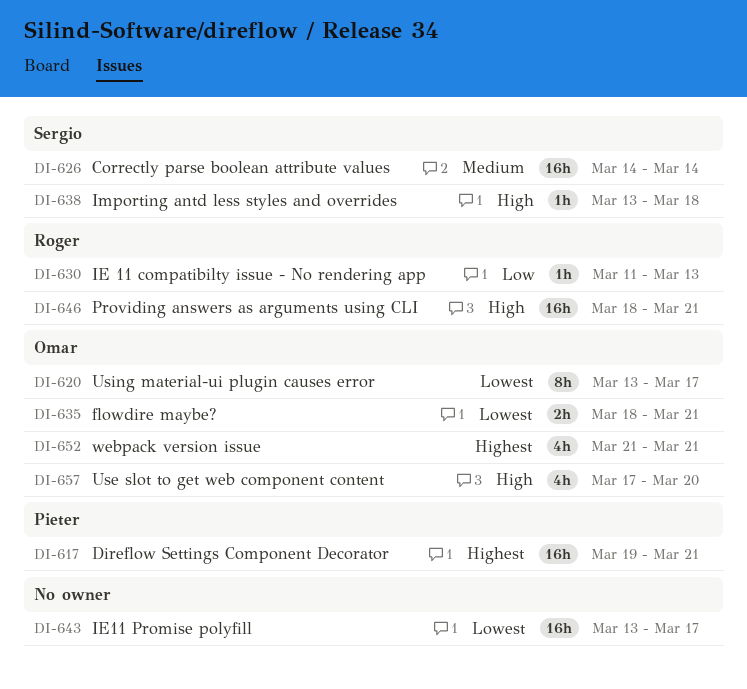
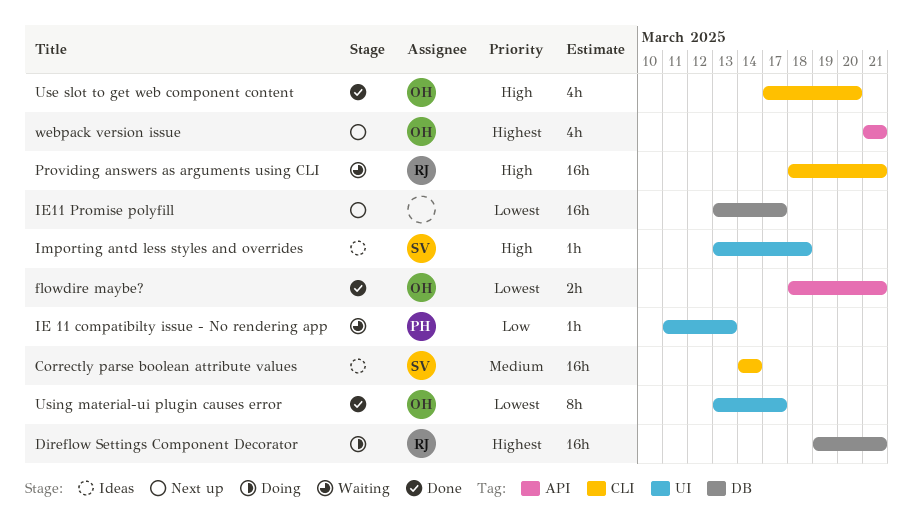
Direflow Settings Component Decorator, owner: Pieter -> Roger
IE 11 compatibilty issue - No rendering app, owner: Roger -> Pieter

